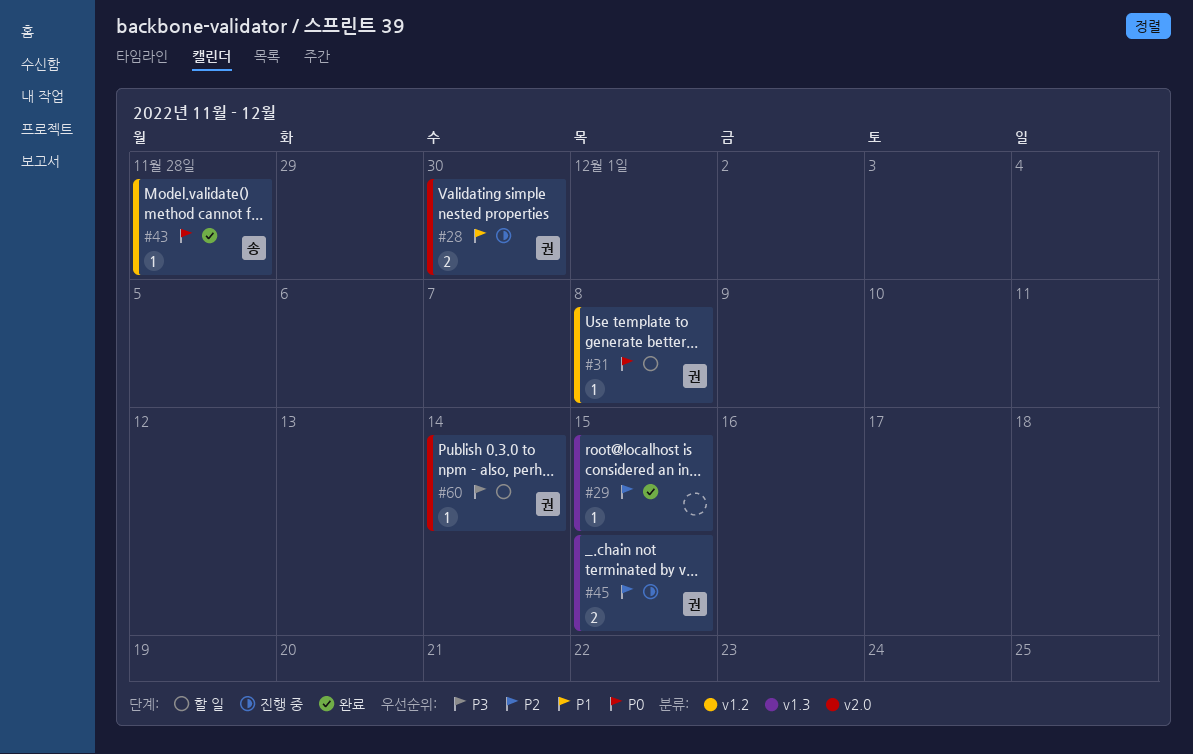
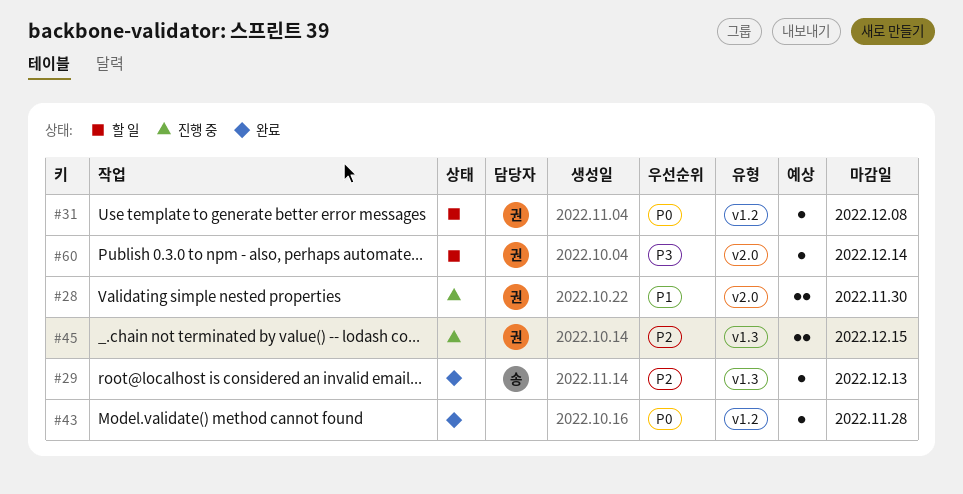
#29, owner: none -> 송
#29, due: Dec 15 -> Dec 13
#43, owner: 송 -> none

